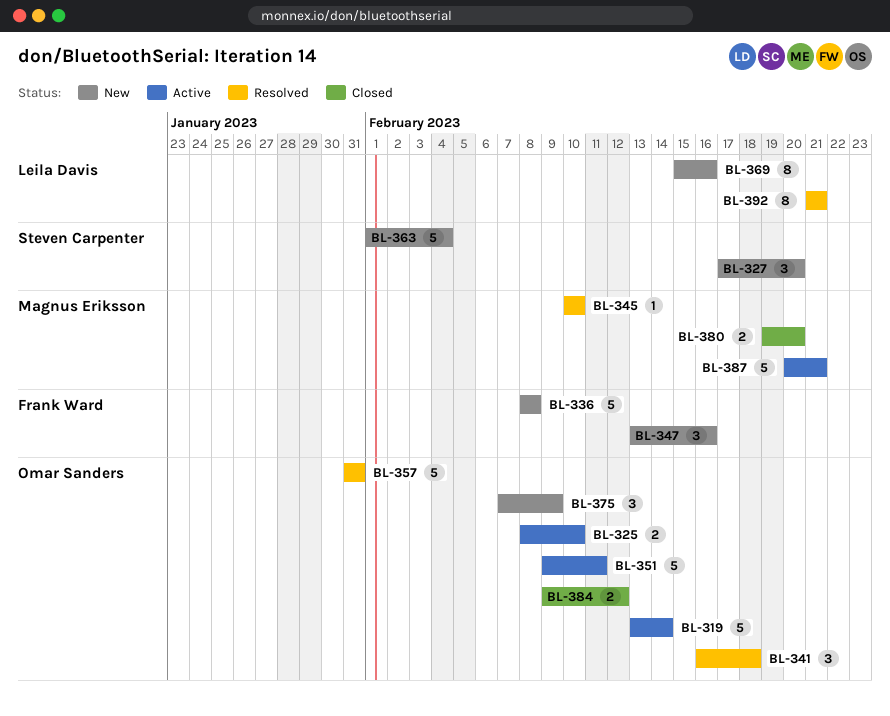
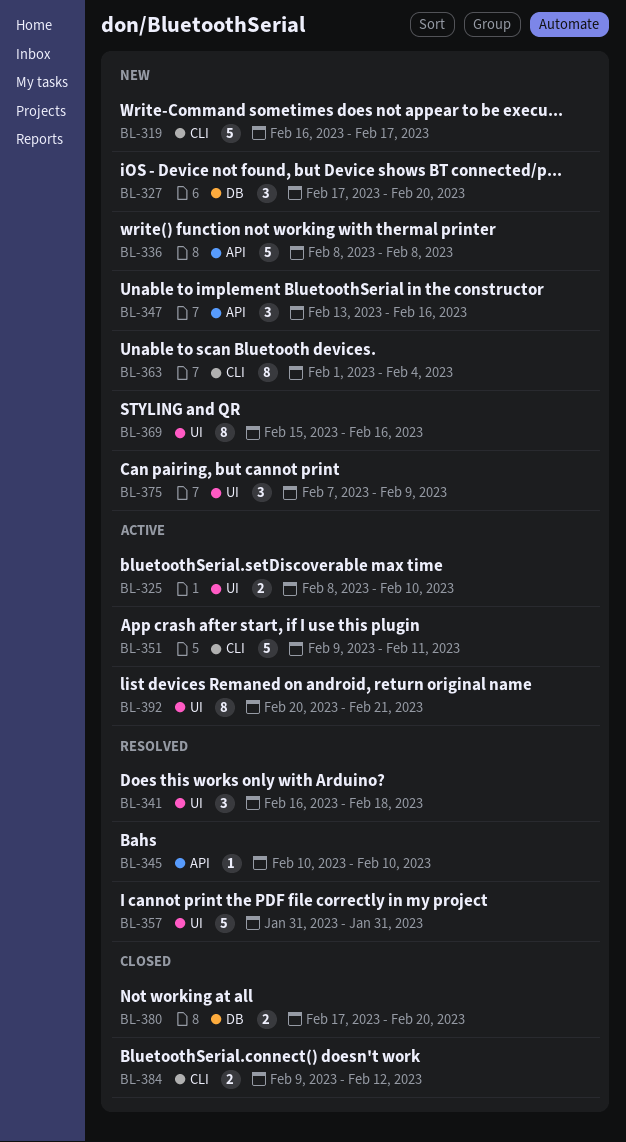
BL-319, status: Active -> New
BL-319, start: Feb 13 -> Feb 16
BL-319, due: Feb 14 -> Feb 17
BL-363, estimate: 5 -> 8
BL-380, start: Feb 19 -> Feb 17
BL-387: present -> none
BL-392, status: Resolved -> Active
BL-392, start: Feb 21 -> Feb 20

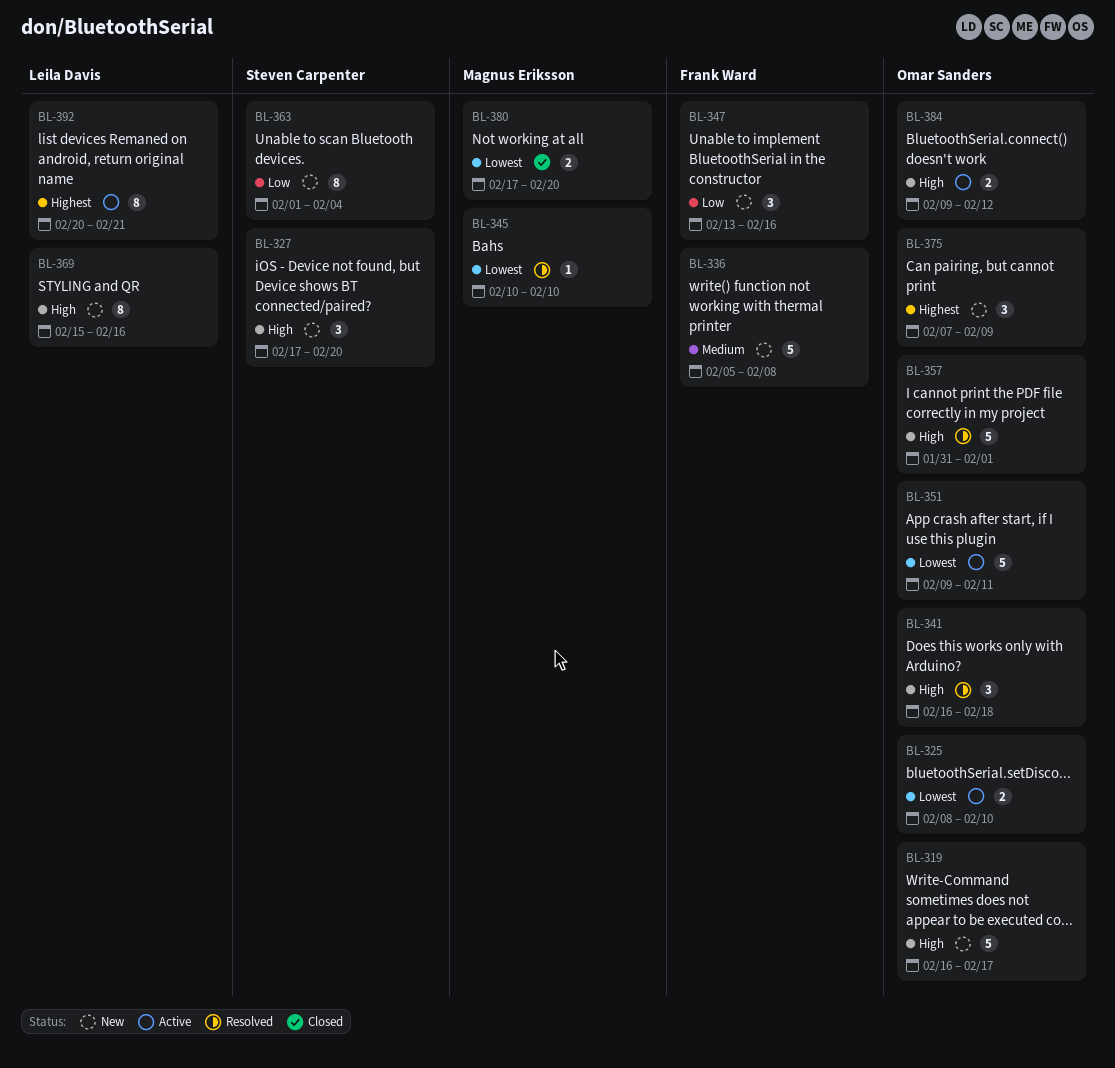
BL-336, start: Feb 8 -> Feb 5
BL-357, due: Jan 31 -> Feb 1
BL-384, status: Closed -> Active

